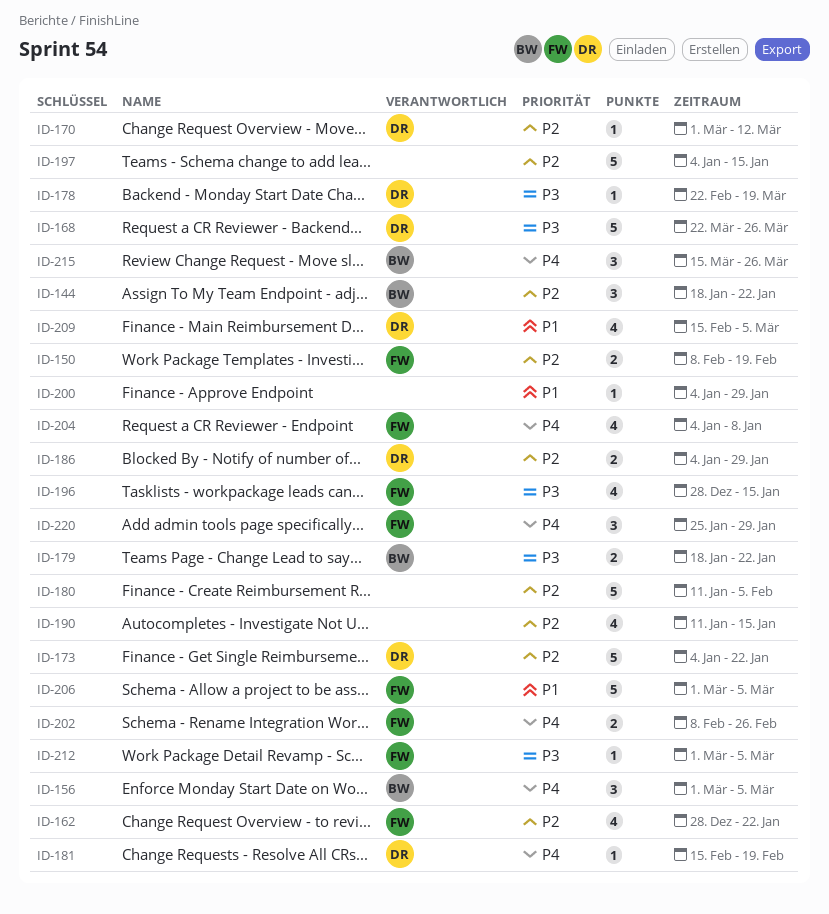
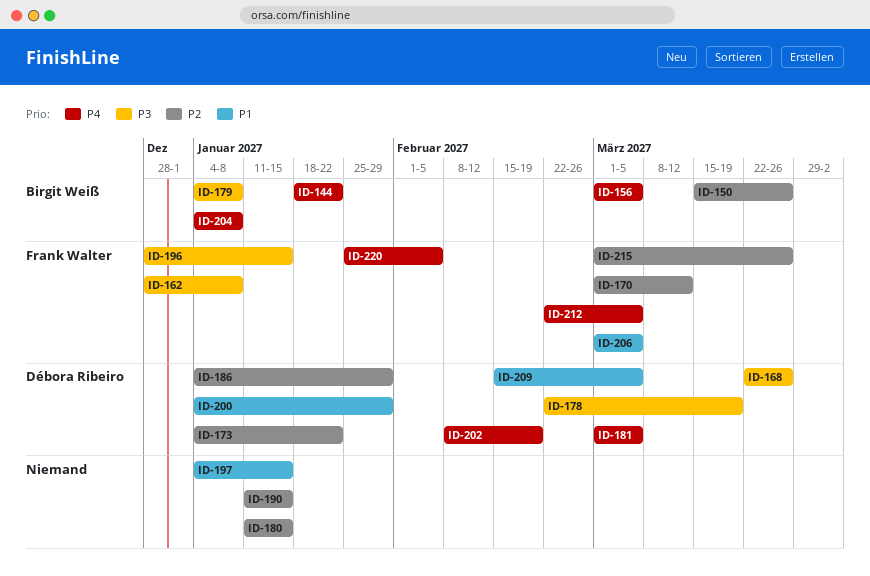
ID-144, priority: P2 -> P4
ID-150, owner: Frank Walter -> Birgit Weiß
ID-150, start: Feb 8 -> Mar 15
ID-150, due: Feb 19 -> Mar 26
ID-162, priority: P2 -> P3
ID-162, due: Jan 22 -> Jan 8
ID-170, owner: Débora Ribeiro -> Frank Walter
ID-179, start: Jan 18 -> Jan 4
ID-179, due: Jan 22 -> Jan 8
ID-180, due: Feb 5 -> Jan 15
ID-181, start: Feb 15 -> Mar 1
ID-181, due: Feb 19 -> Mar 5
ID-197, priority: P2 -> P1
ID-200, owner: none -> Débora Ribeiro
ID-202, owner: Frank Walter -> Débora Ribeiro
ID-202, due: Feb 26 -> Feb 19
ID-204, owner: Frank Walter -> Birgit Weiß
ID-212, priority: P3 -> P4
ID-212, start: Mar 1 -> Feb 22
ID-215, owner: Birgit Weiß -> Frank Walter
ID-215, priority: P4 -> P2
ID-215, start: Mar 15 -> Mar 1
ID-220, due: Jan 29 -> Feb 5

